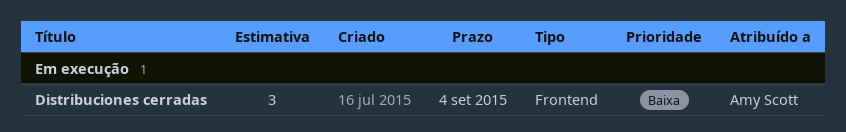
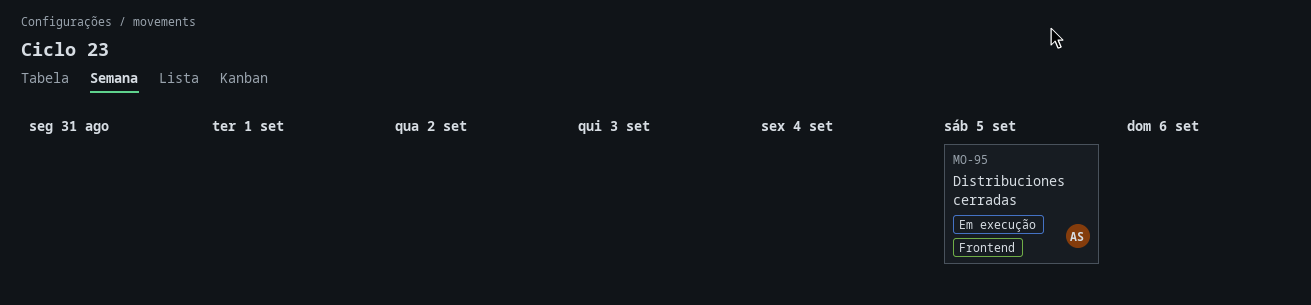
Distribuciones cerradas, due: Sep 4 -> Sep 5

